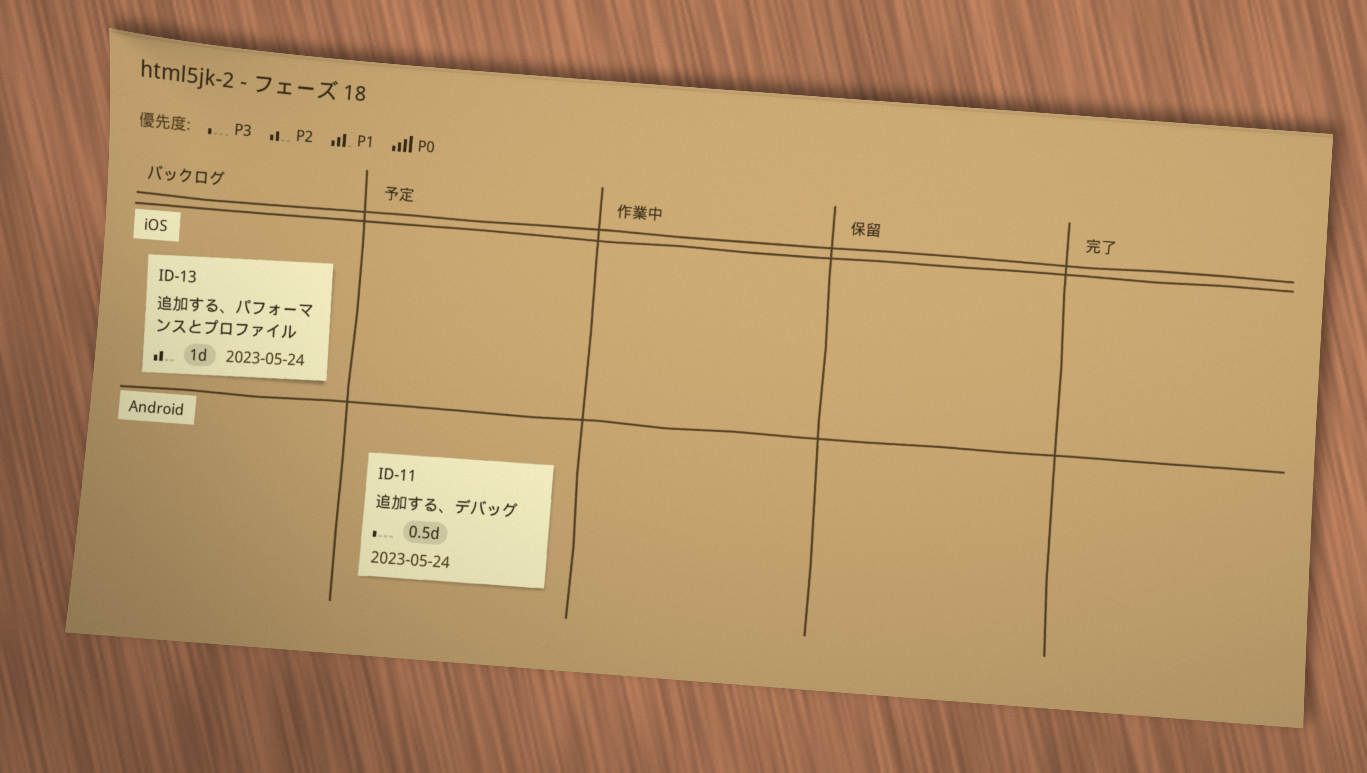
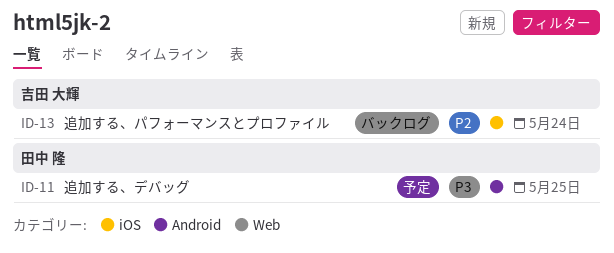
ID-11, due: May 24 -> May 25

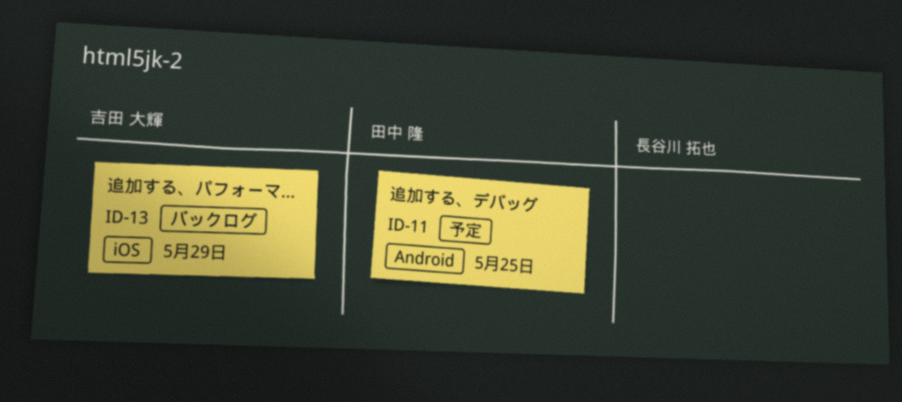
ID-13, due: May 24 -> May 29

